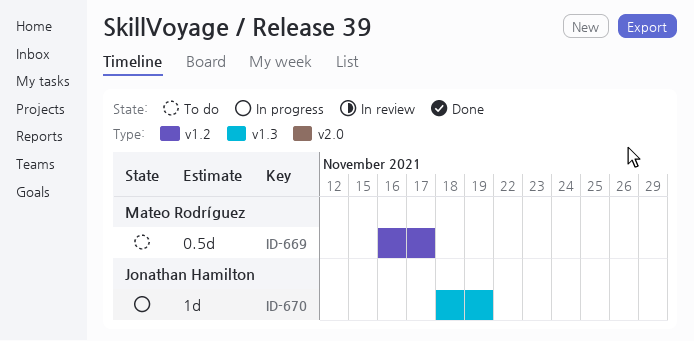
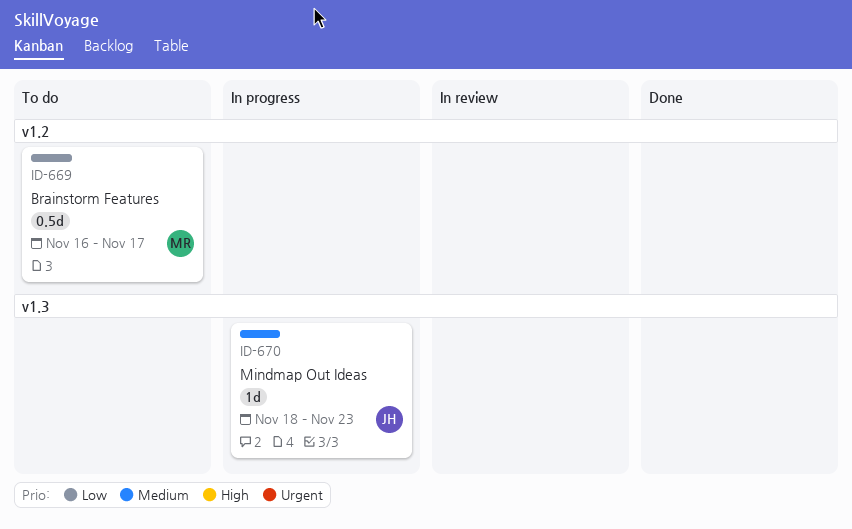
ID-670, due: Nov 19 -> Nov 23

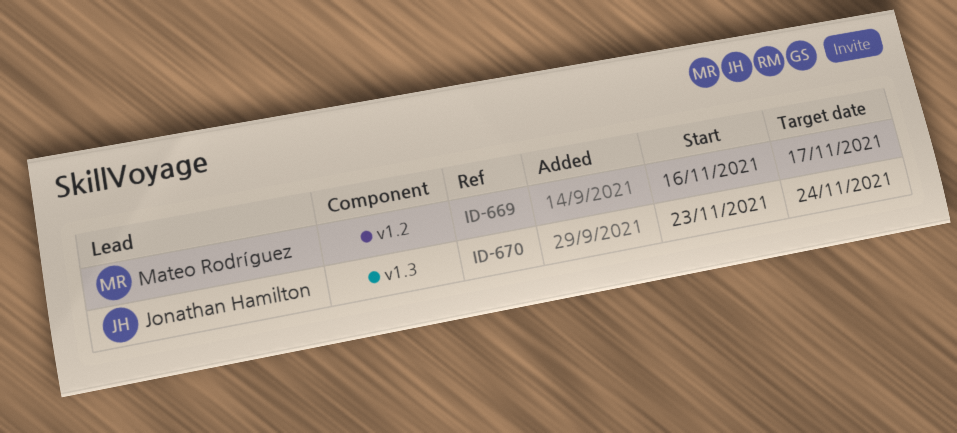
ID-670, start: Nov 18 -> Nov 23
ID-670, due: Nov 23 -> Nov 24

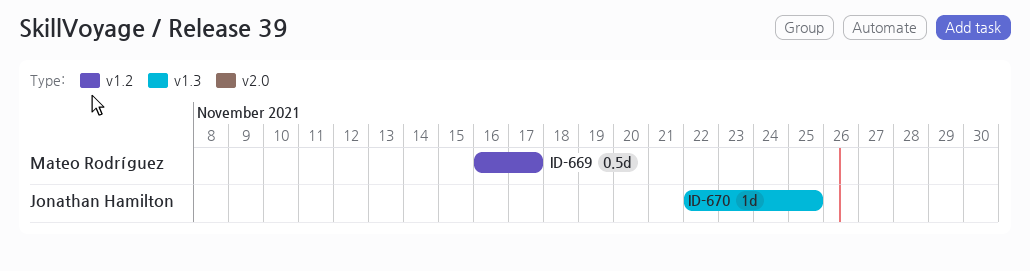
ID-670, start: Nov 23 -> Nov 22
ID-670, due: Nov 24 -> Nov 25

